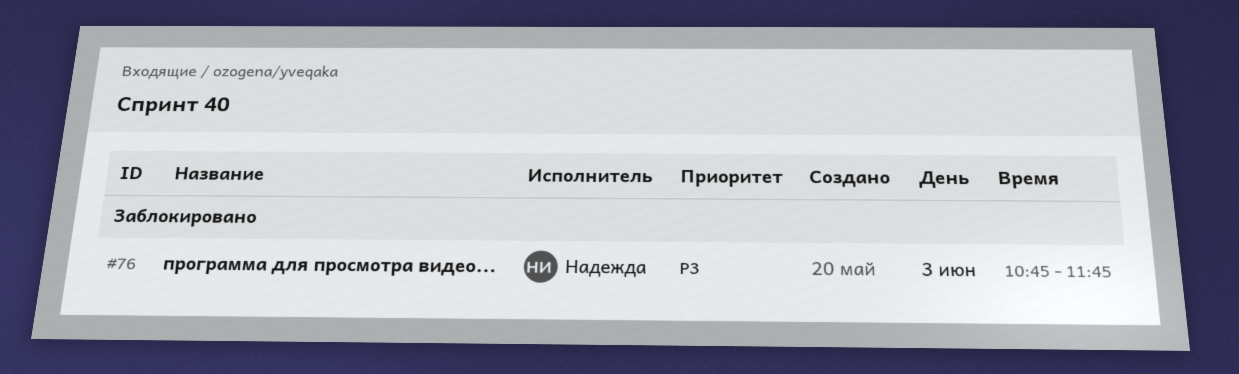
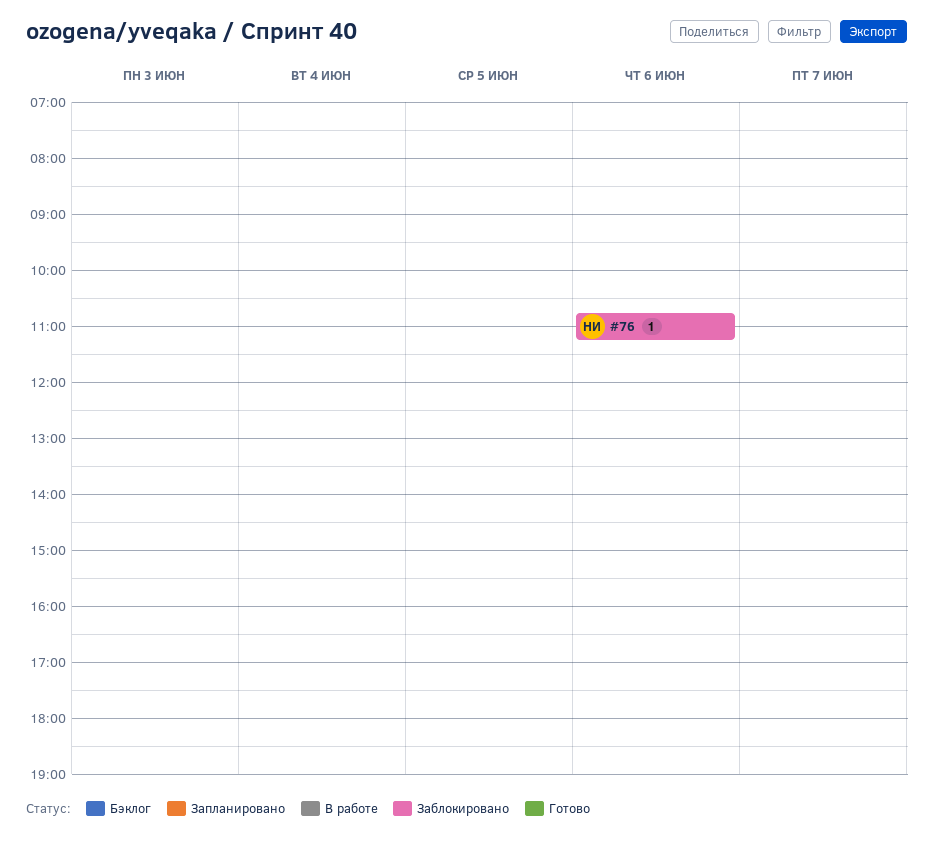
#76, day: Jun 3 -> Jun 6
#76, ends: 11:45 -> 11:15

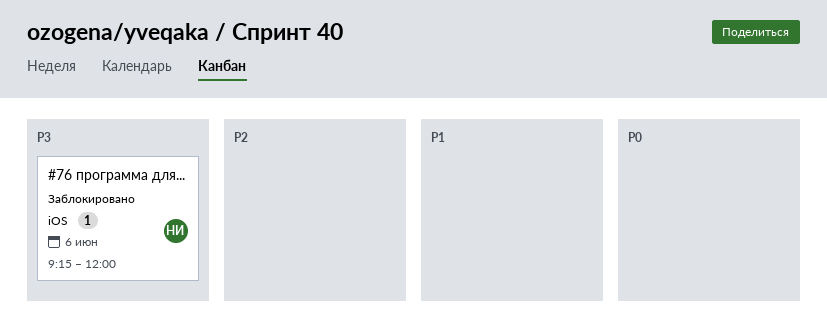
#76, begins: 10:45 -> 09:15
#76, ends: 11:15 -> 12:00

